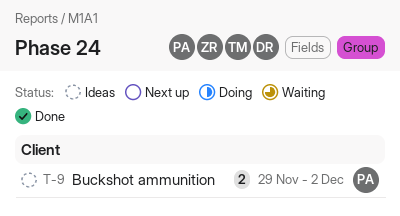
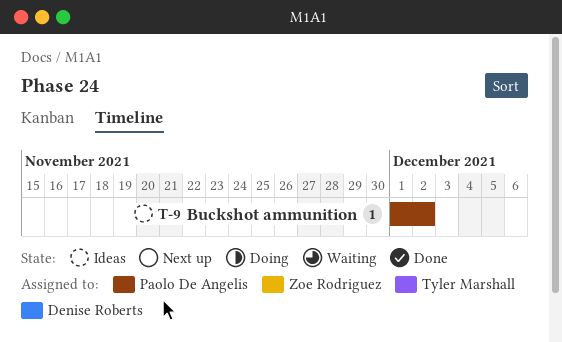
T-9, estimate: 2 -> 1
T-9, start: Nov 29 -> Dec 1

